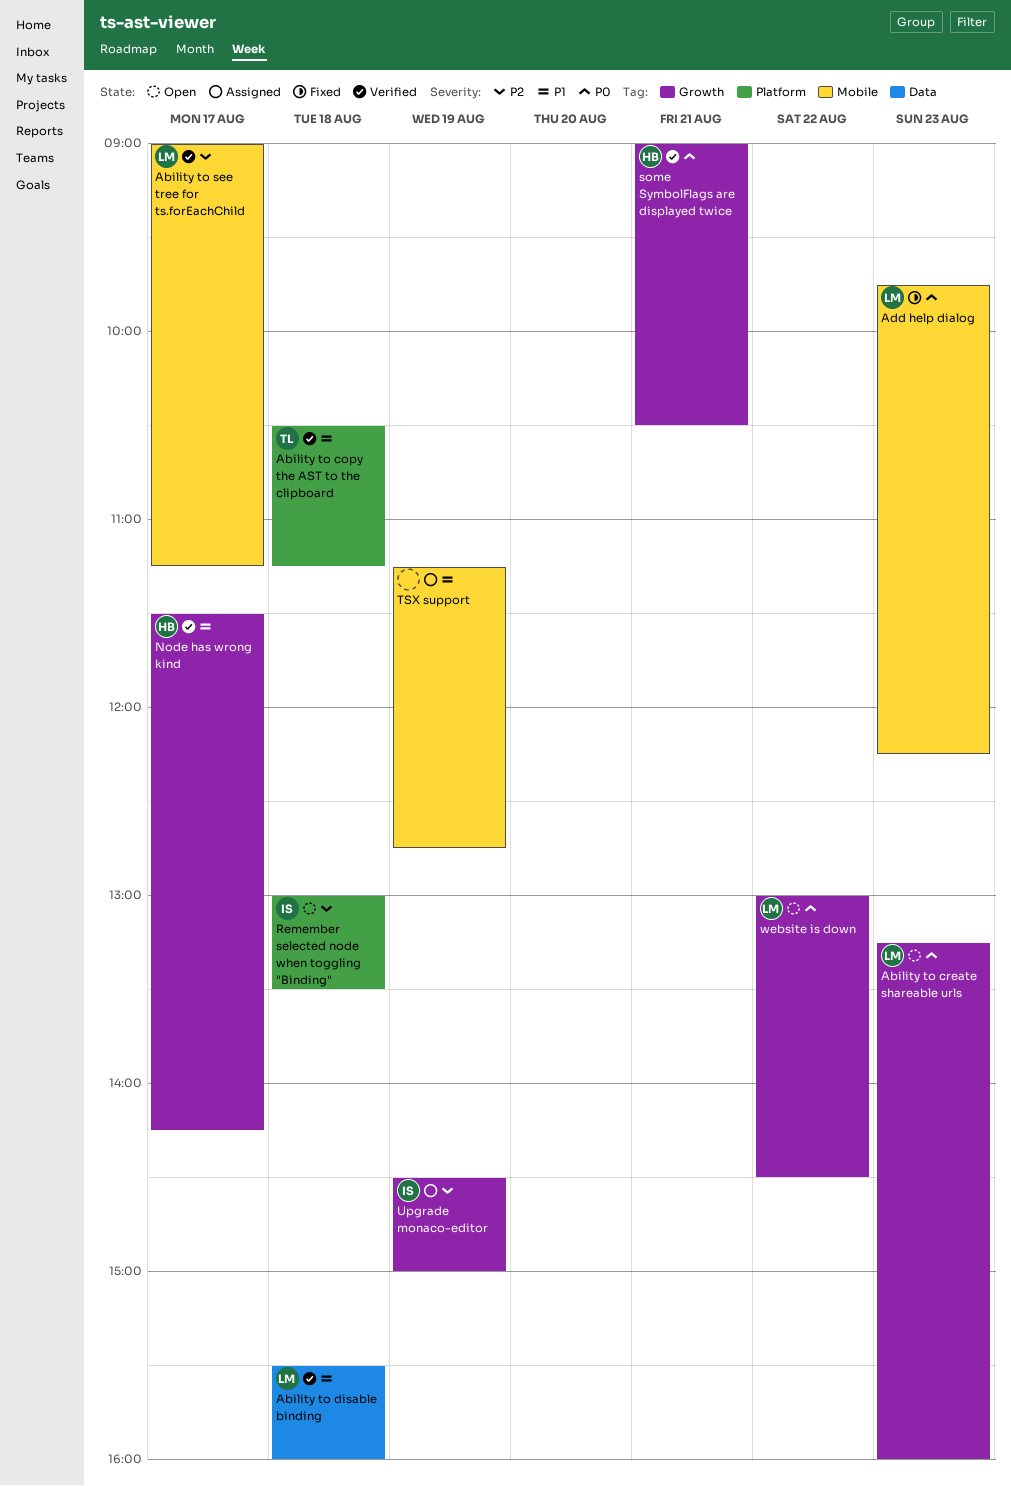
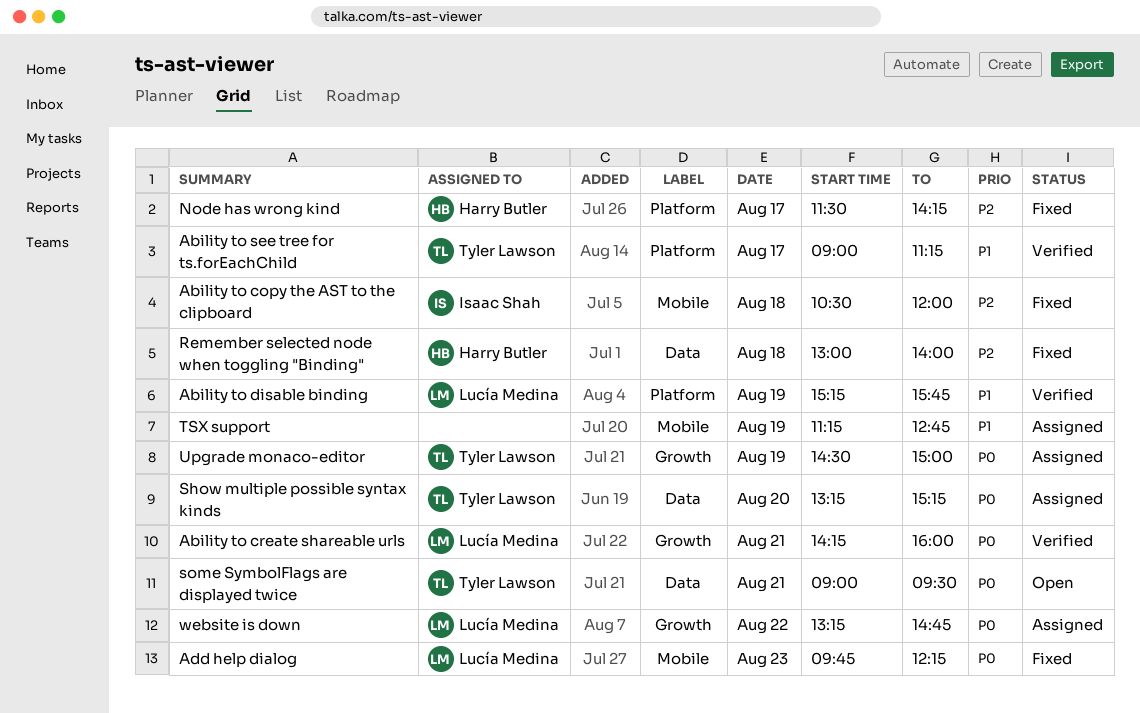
Ability to copy the AST to the clipboard, status: Verified -> Fixed
Ability to copy the AST to the clipboard, owner: Tyler Lawson -> Isaac Shah
Ability to copy the AST to the clipboard, priority: P1 -> P2
Ability to copy the AST to the clipboard, label: Platform -> Mobile
Ability to copy the AST to the clipboard, ends: 11:15 -> 12:00
Ability to create shareable urls, status: Open -> Verified
Ability to create shareable urls, day: Aug 23 -> Aug 21
Ability to create shareable urls, begins: 13:15 -> 14:15
Ability to disable binding, label: Data -> Platform
Ability to disable binding, day: Aug 18 -> Aug 19
Ability to disable binding, begins: 15:30 -> 15:15
Ability to disable binding, ends: 16:00 -> 15:45
Ability to see tree for ts.forEachChild, owner: Lucía Medina -> Tyler Lawson
Ability to see tree for ts.forEachChild, priority: P2 -> P1
Ability to see tree for ts.forEachChild, label: Mobile -> Platform
Node has wrong kind, status: Verified -> Fixed
Node has wrong kind, priority: P1 -> P2
Node has wrong kind, label: Growth -> Platform
Remember selected node when toggling "Binding", status: Open -> Fixed
Remember selected node when toggling "Binding", owner: Isaac Shah -> Harry Butler
Remember selected node when toggling "Binding", label: Platform -> Data
Remember selected node when toggling "Binding", ends: 13:30 -> 14:00
Show multiple possible syntax kinds: none -> present
some SymbolFlags are displayed twice, status: Verified -> Open
some SymbolFlags are displayed twice, owner: Harry Butler -> Tyler Lawson
some SymbolFlags are displayed twice, label: Growth -> Data
some SymbolFlags are displayed twice, ends: 10:30 -> 09:30
Upgrade monaco-editor, owner: Isaac Shah -> Tyler Lawson
Upgrade monaco-editor, priority: P2 -> P0
website is down, status: Open -> Assigned
website is down, begins: 13:00 -> 13:15
website is down, ends: 14:30 -> 14:45

